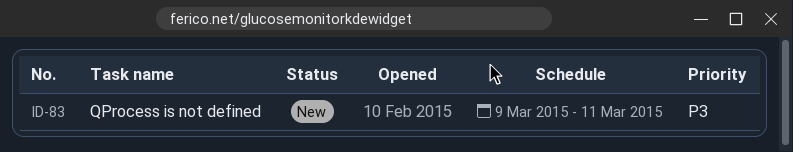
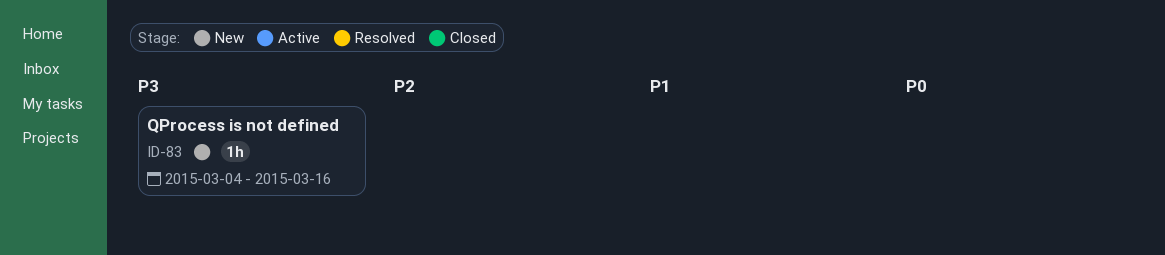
ID-83, start: Mar 9 -> Mar 4
ID-83, due: Mar 11 -> Mar 16

